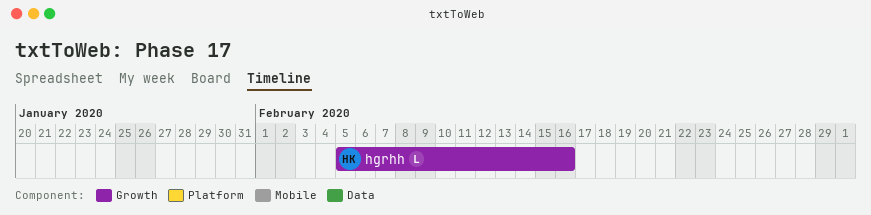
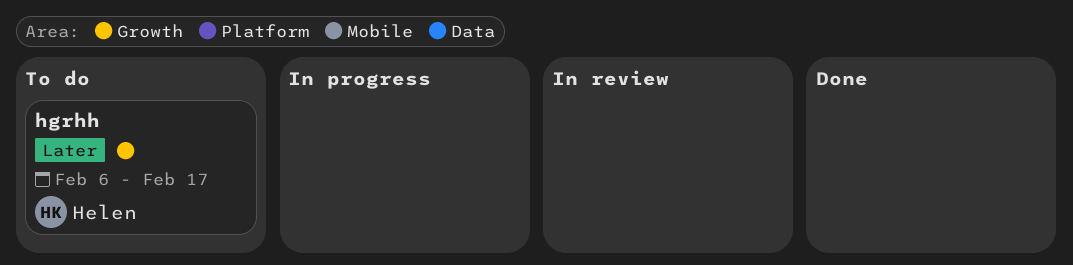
hgrhh, start: Feb 5 -> Feb 6
hgrhh, due: Feb 16 -> Feb 17

